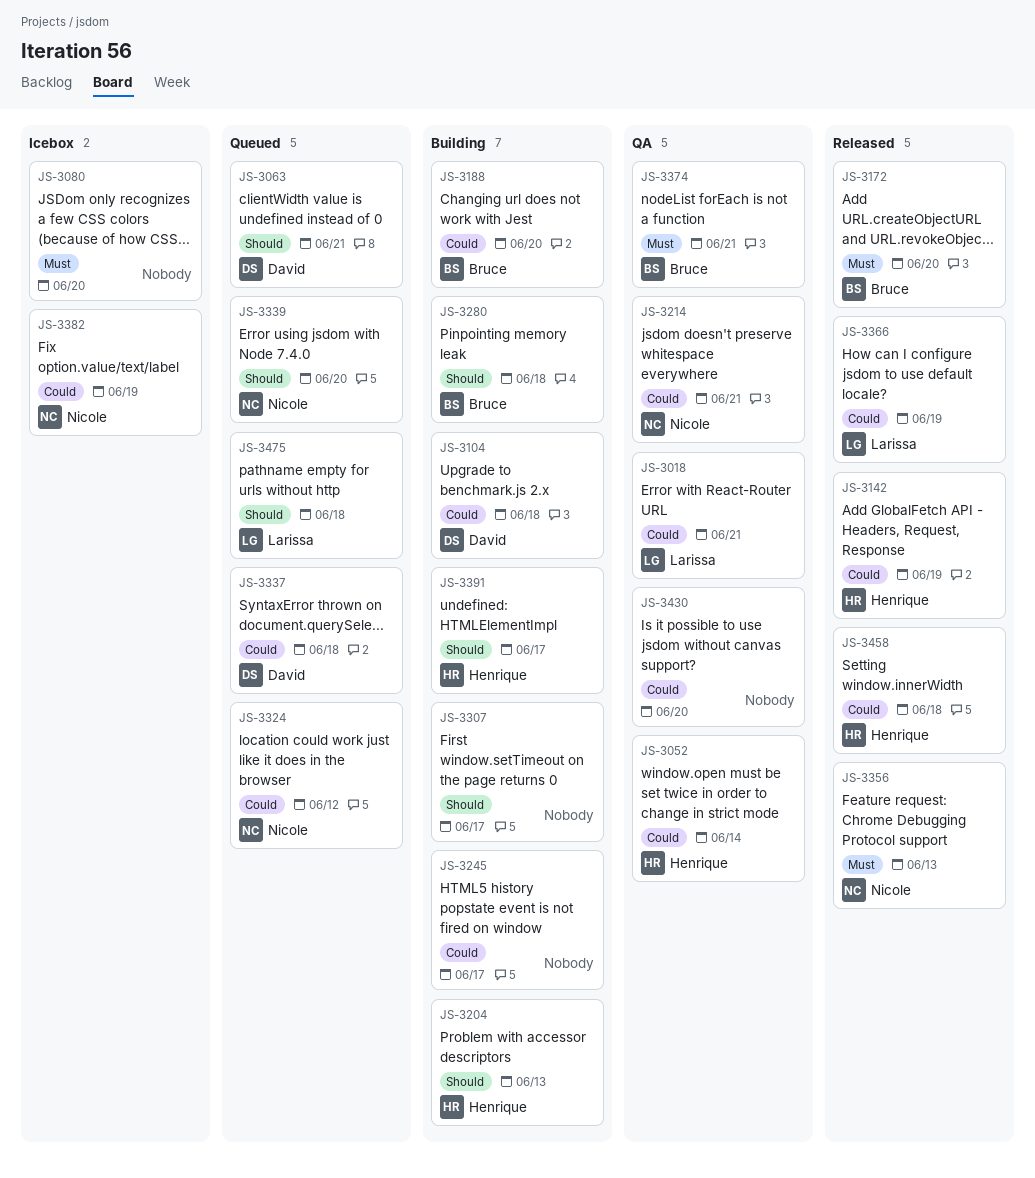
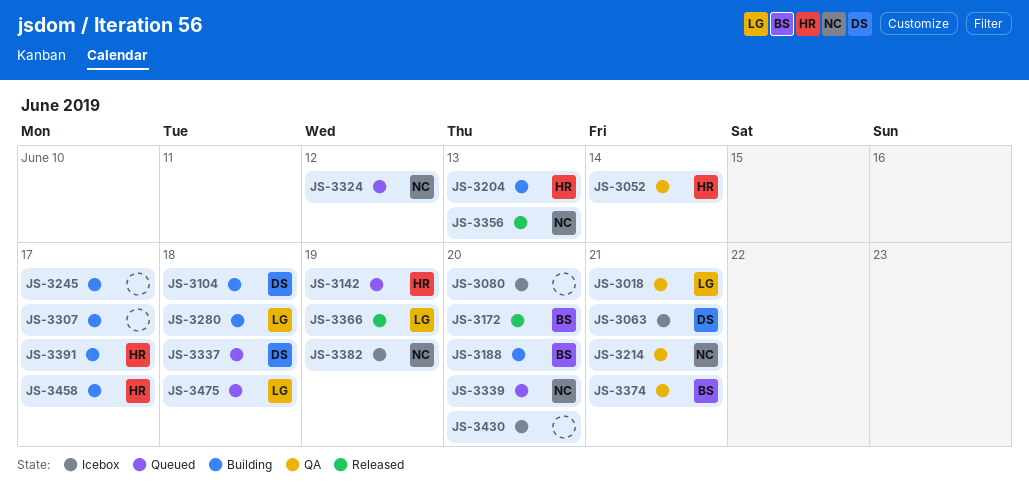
JS-3063, status: Queued -> Icebox
JS-3142, status: Released -> Queued
JS-3280, owner: Bruce -> Larissa
JS-3430, status: QA -> Icebox
JS-3458, status: Released -> Building
JS-3458, due: Jun 18 -> Jun 17

